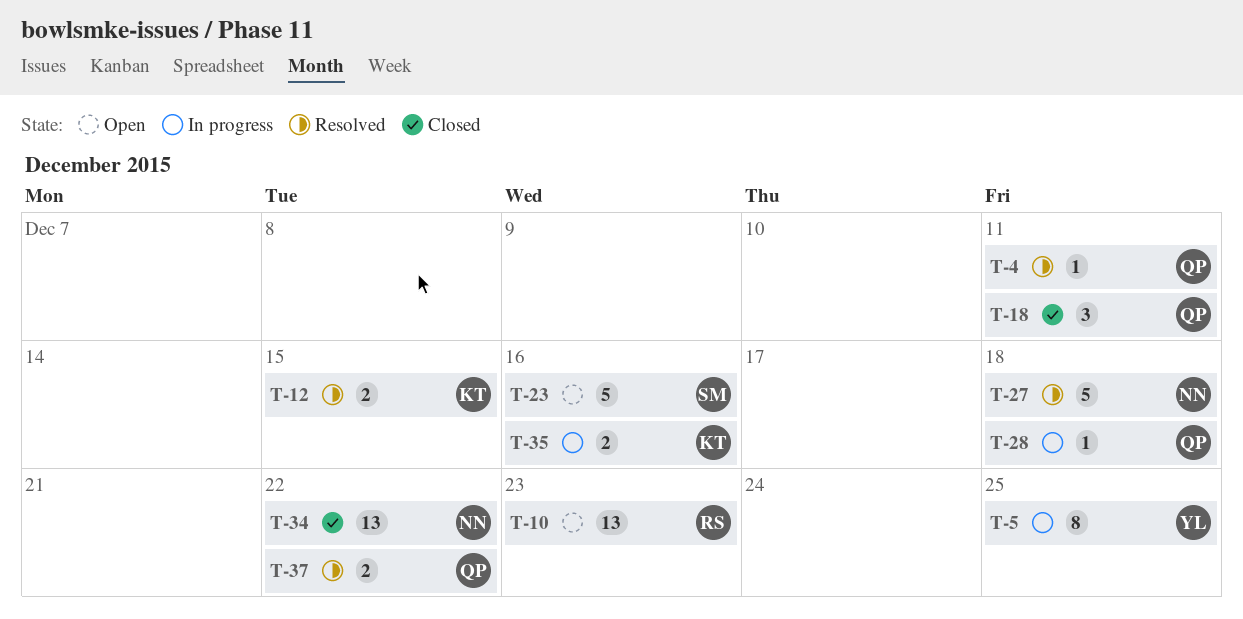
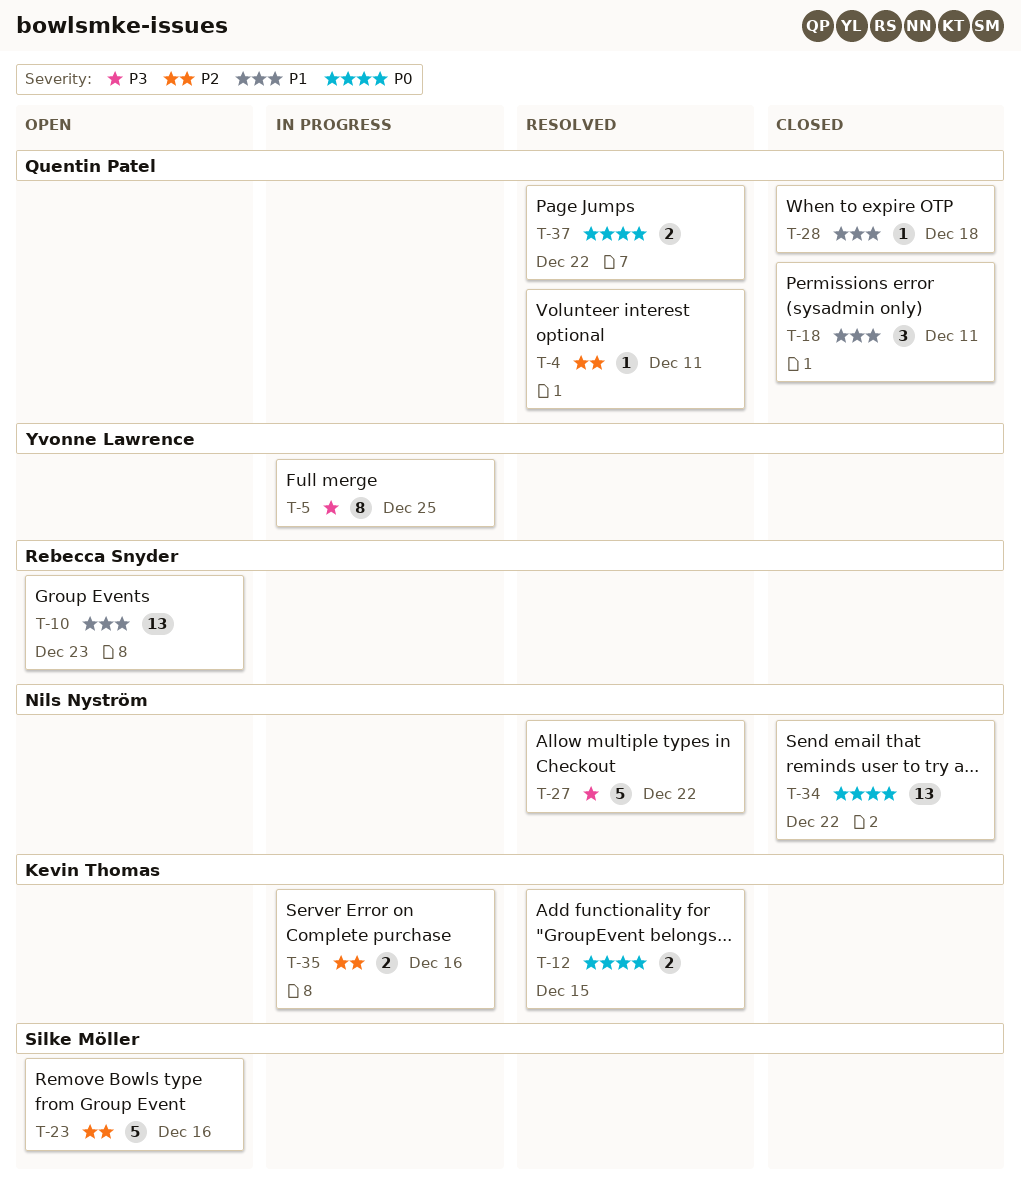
T-27, due: Dec 18 -> Dec 22
T-28, status: In progress -> Closed

